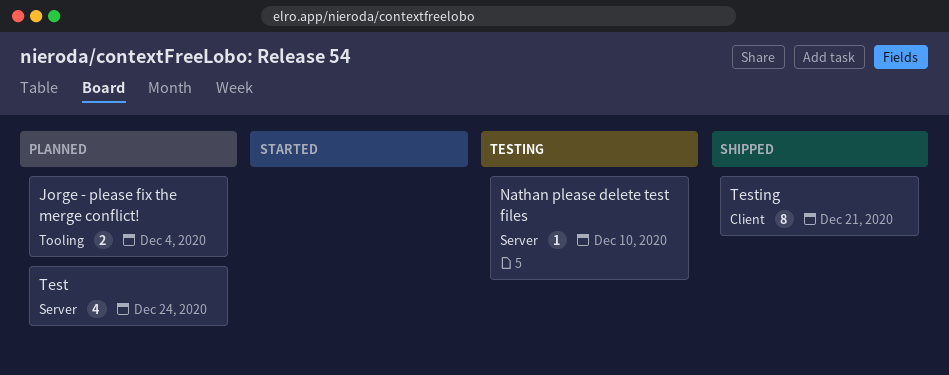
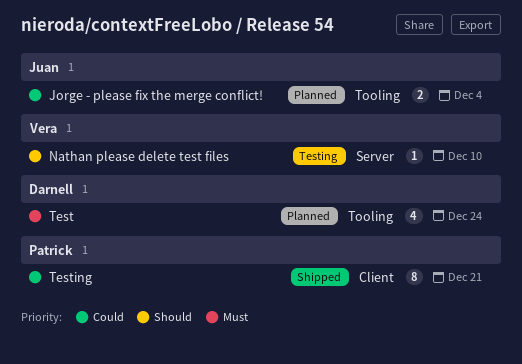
Test, label: Server -> Tooling

